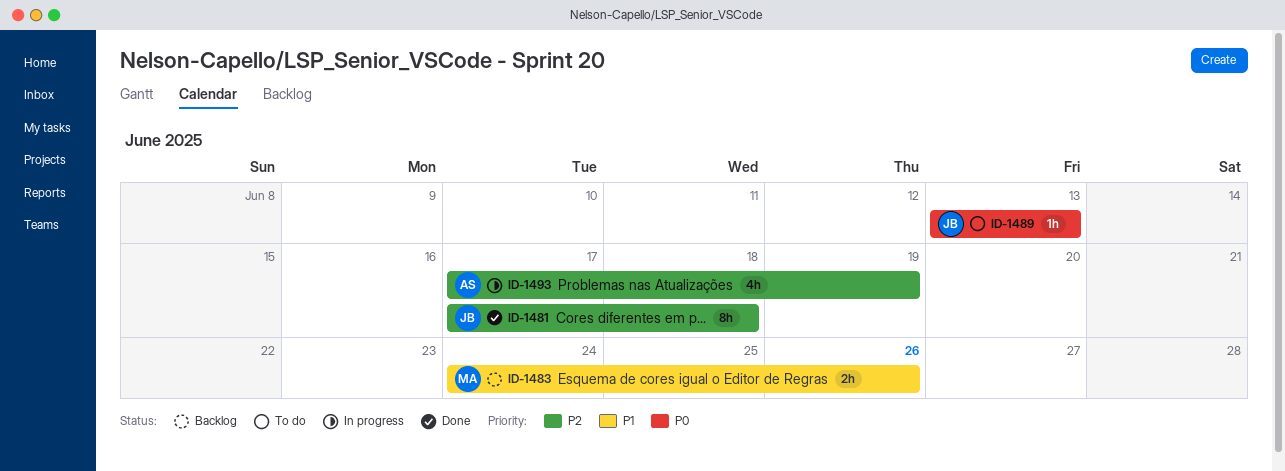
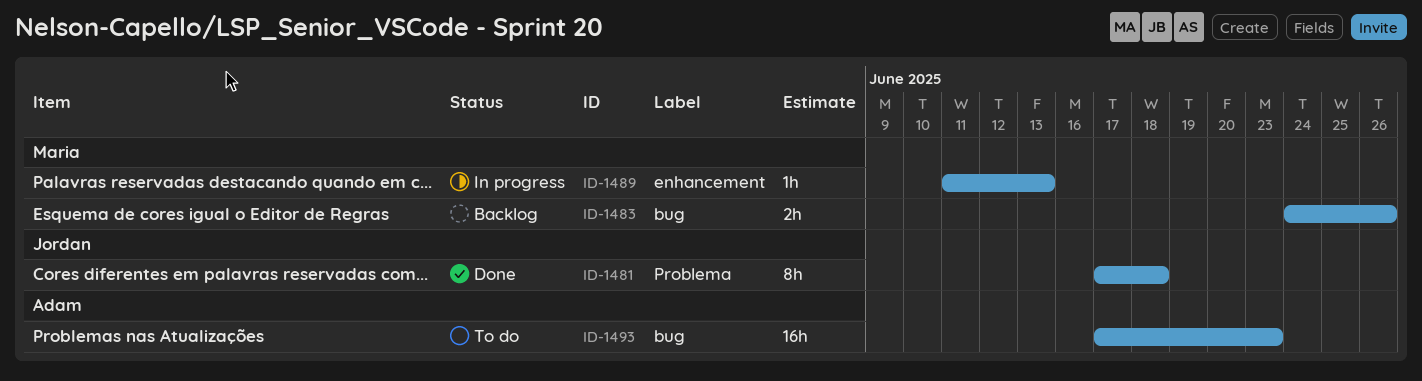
ID-1489, status: To do -> In progress
ID-1489, owner: Jordan -> Maria
ID-1489, start: Jun 13 -> Jun 11
ID-1493, status: In progress -> To do
ID-1493, estimate: 4h -> 16h
ID-1493, due: Jun 19 -> Jun 23

